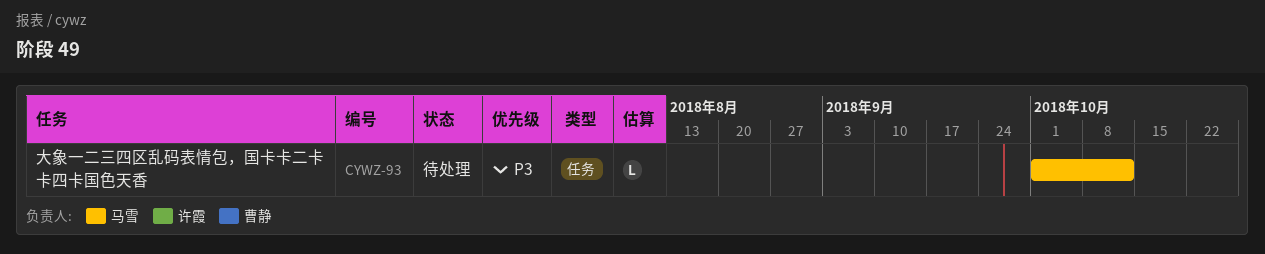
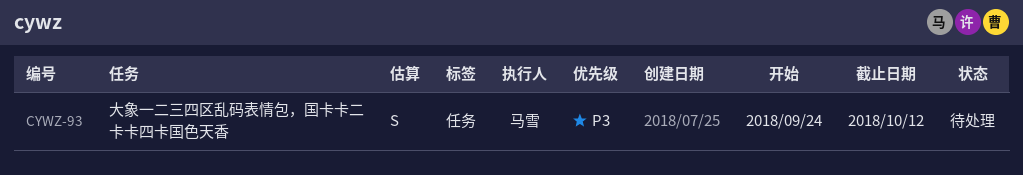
CYWZ-93, estimate: L -> S
CYWZ-93, start: Oct 1 -> Sep 24

